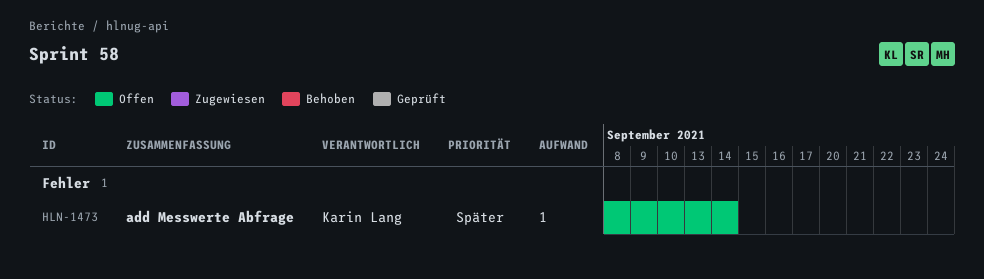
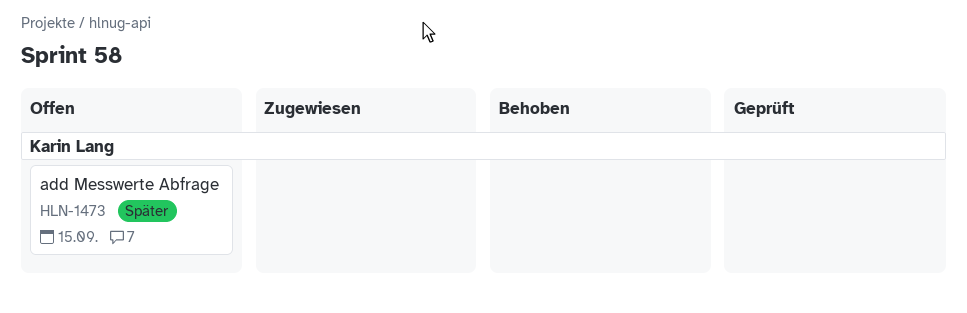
HLN-1473, due: Sep 14 -> Sep 15

